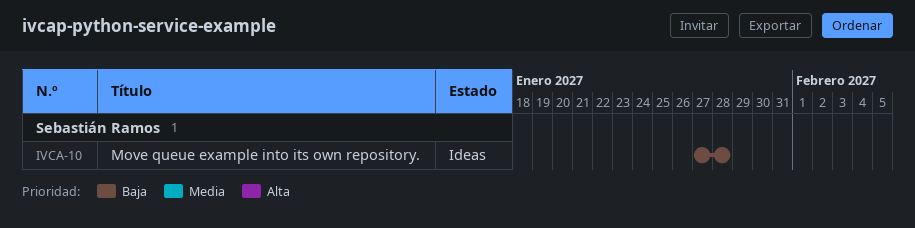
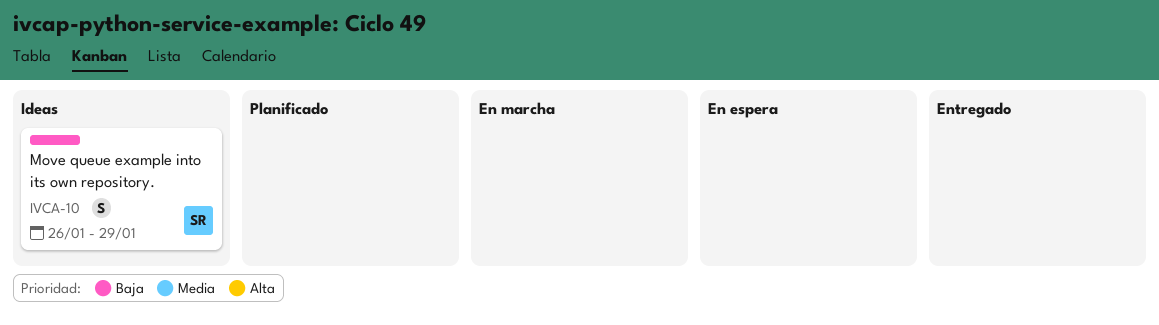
IVCA-10, start: Jan 27 -> Jan 26
IVCA-10, due: Jan 28 -> Jan 29

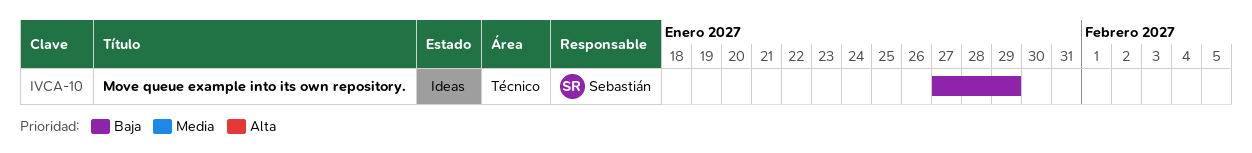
IVCA-10, start: Jan 26 -> Jan 27

